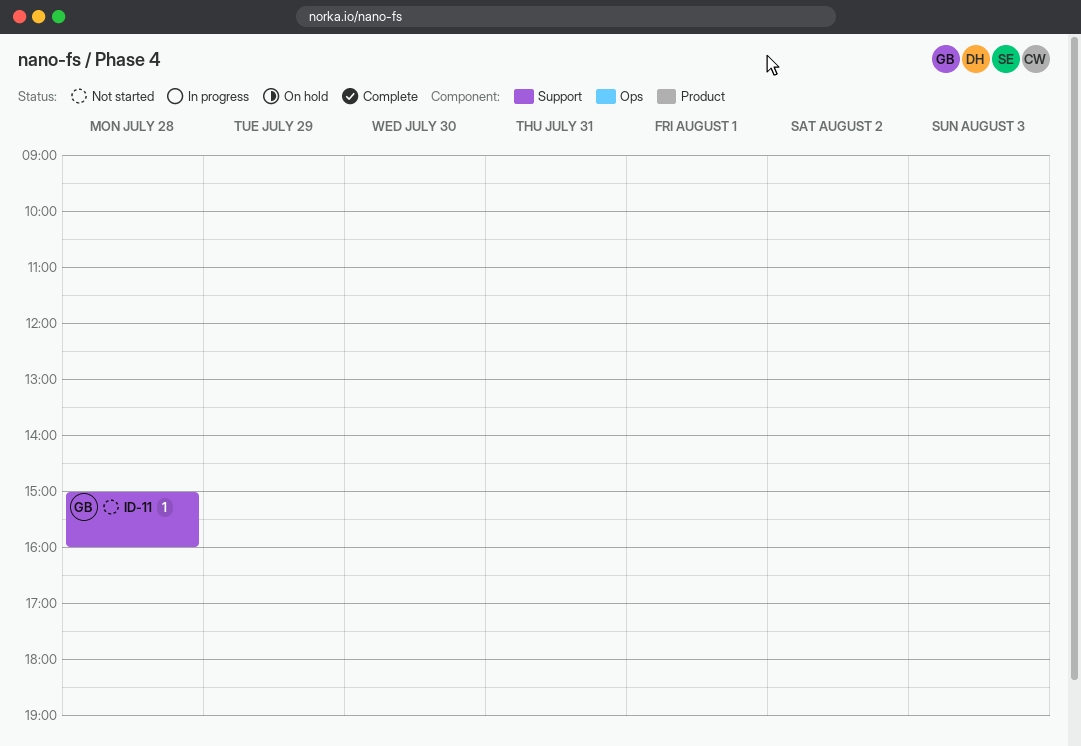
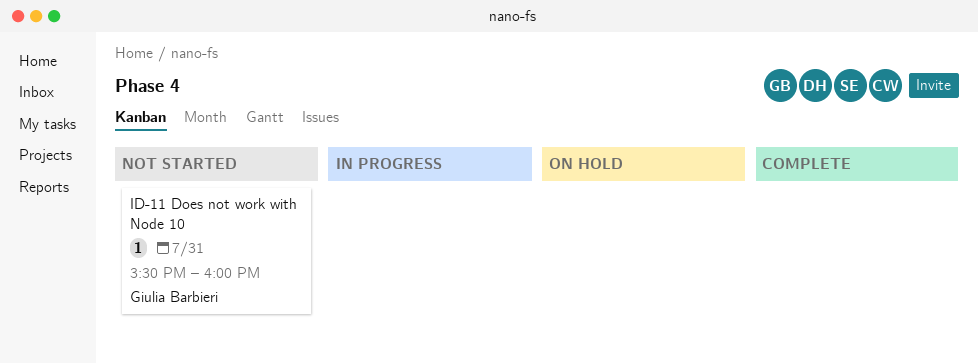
ID-11, day: Jul 28 -> Jul 31
ID-11, begins: 15:00 -> 15:30

